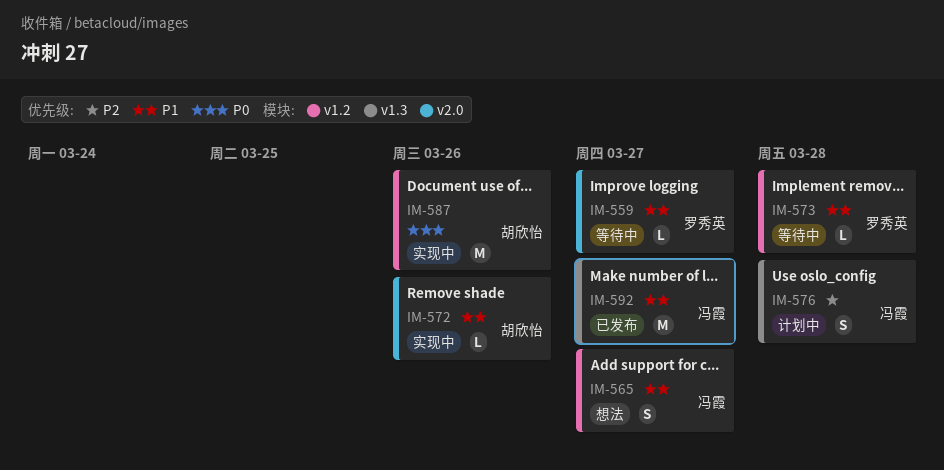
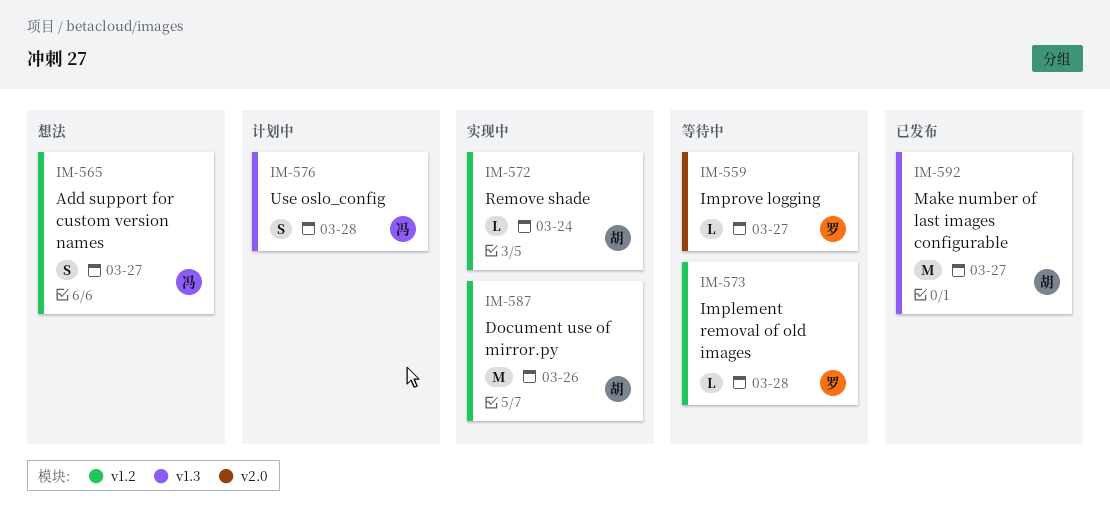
IM-572, label: v2.0 -> v1.2
IM-572, due: Mar 26 -> Mar 24
IM-592, owner: 冯霞 -> 胡欣怡

